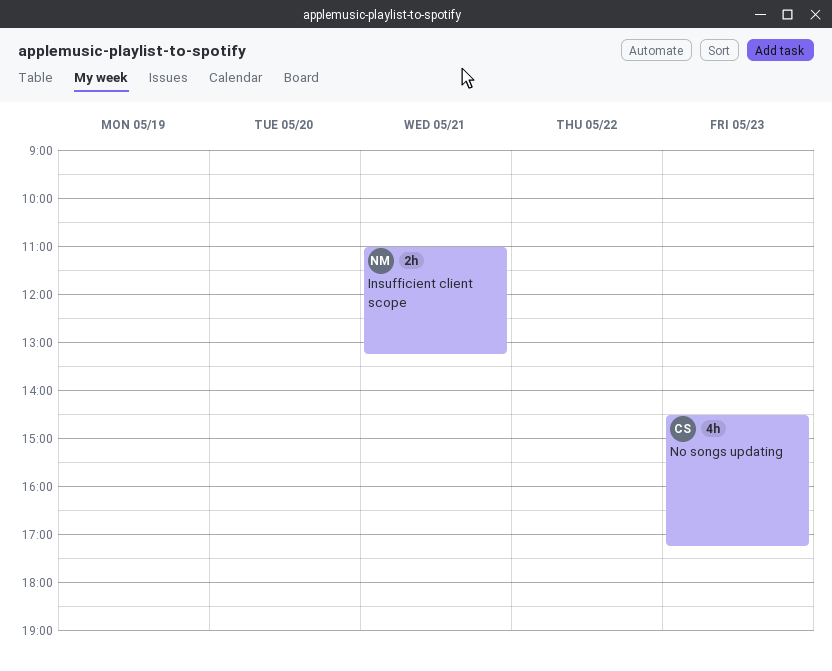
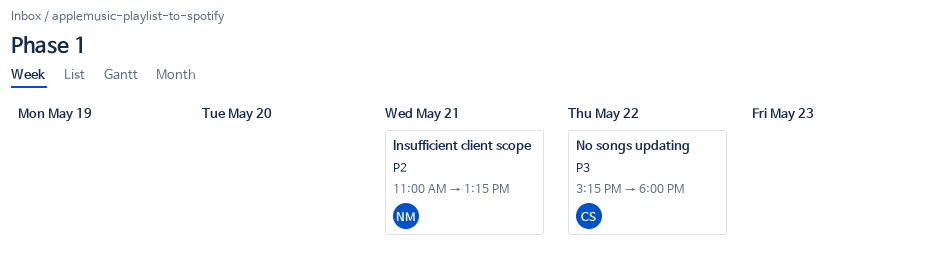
No songs updating, day: May 23 -> May 22
No songs updating, begins: 14:30 -> 15:15
No songs updating, ends: 17:15 -> 18:00

